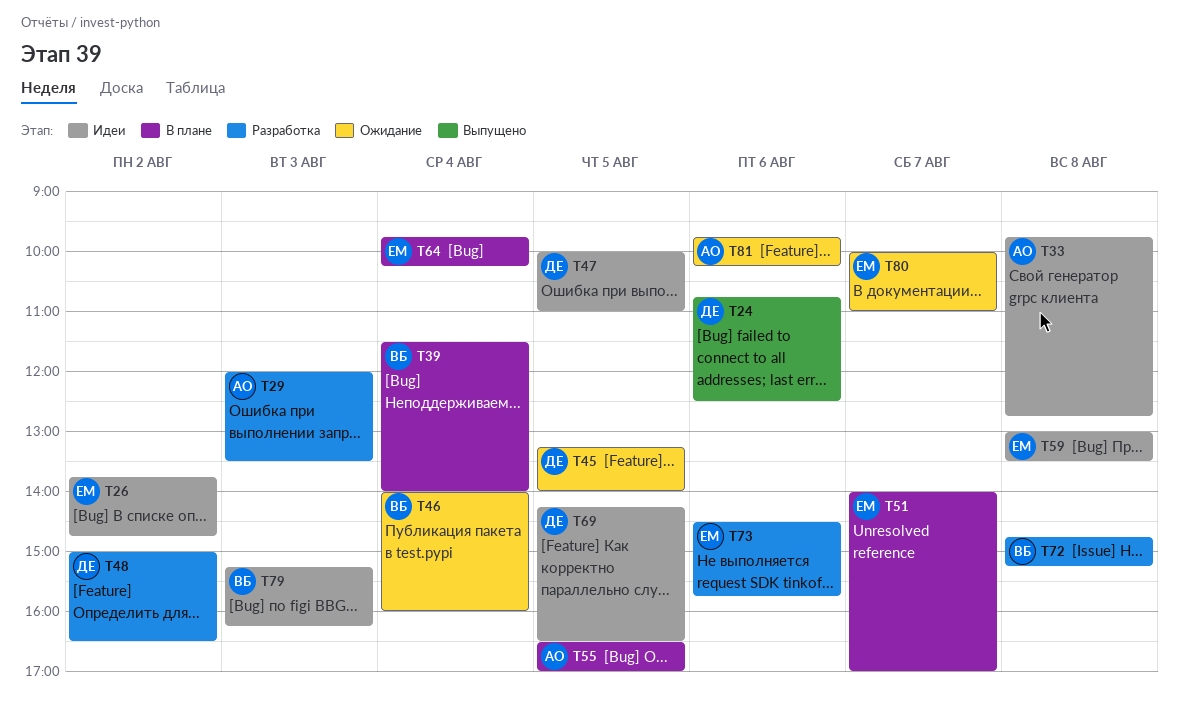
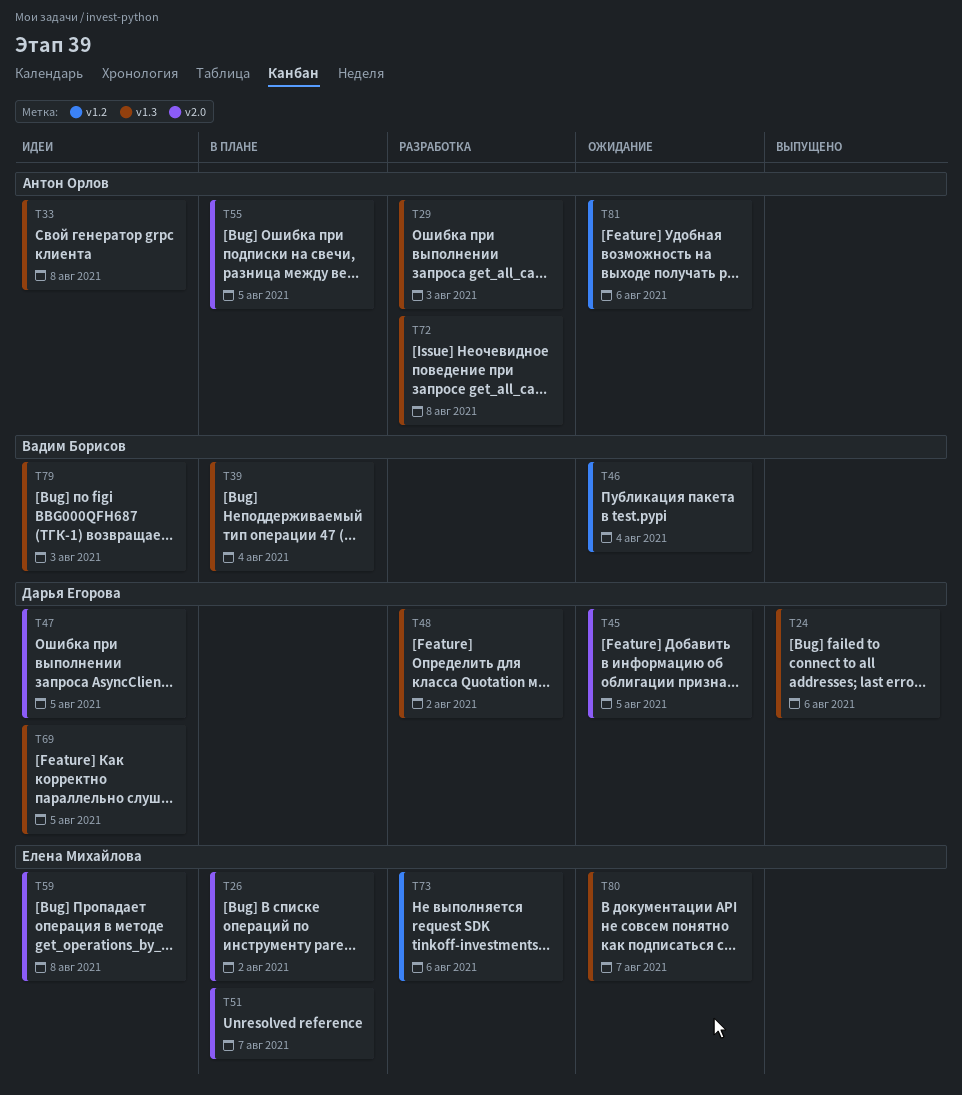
T26, status: Идеи -> В плане
T64: present -> none
T72, owner: Вадим Борисов -> Антон Орлов

